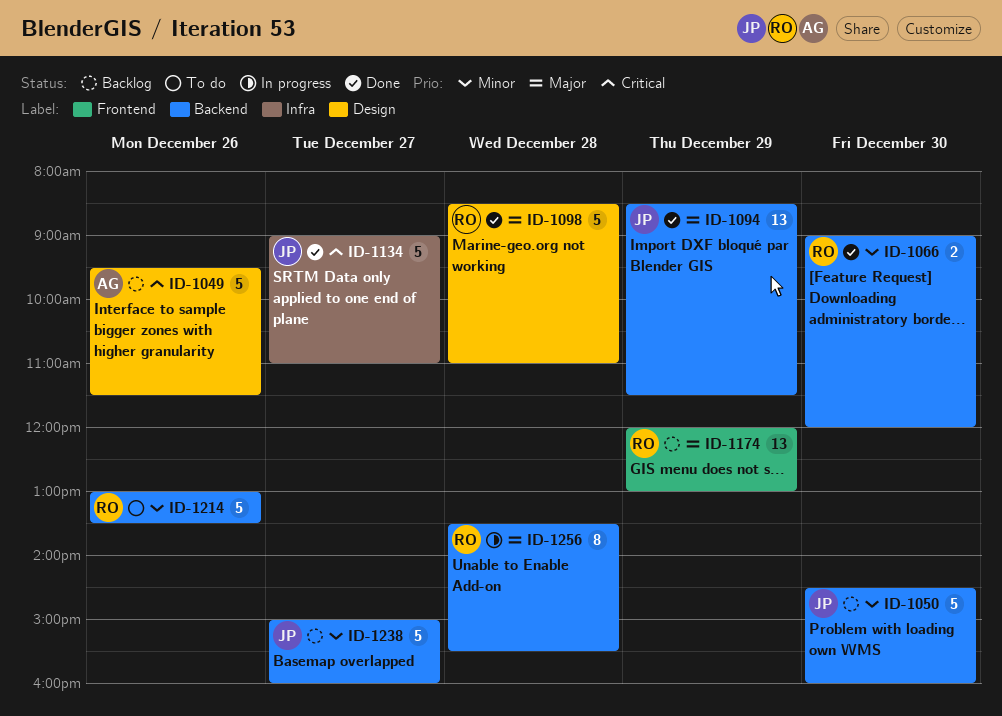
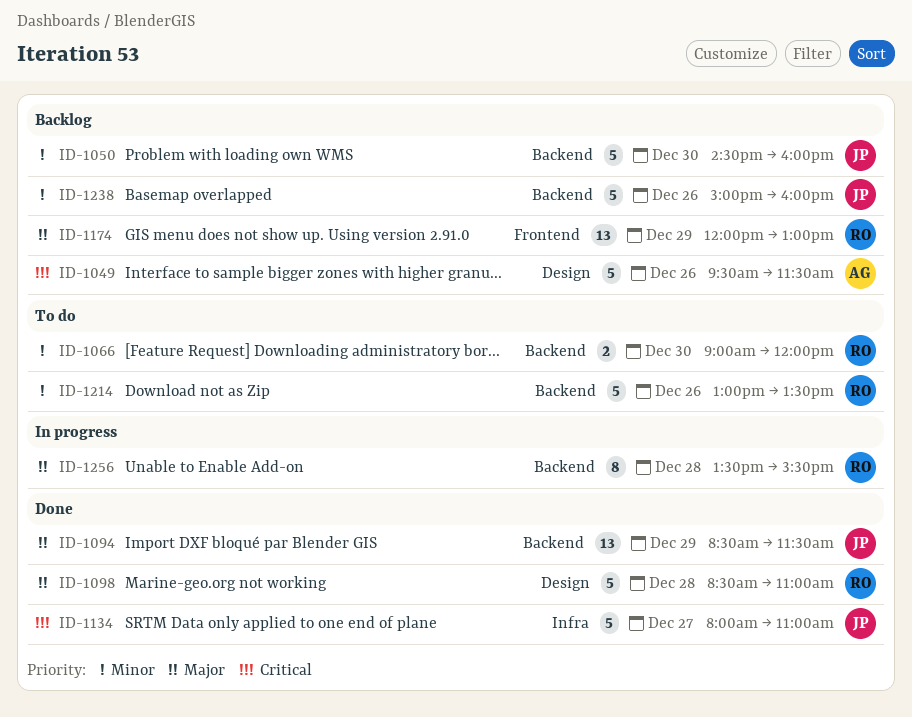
ID-1066, status: Done -> To do
ID-1134, begins: 09:00 -> 08:00
ID-1238, day: Dec 27 -> Dec 26

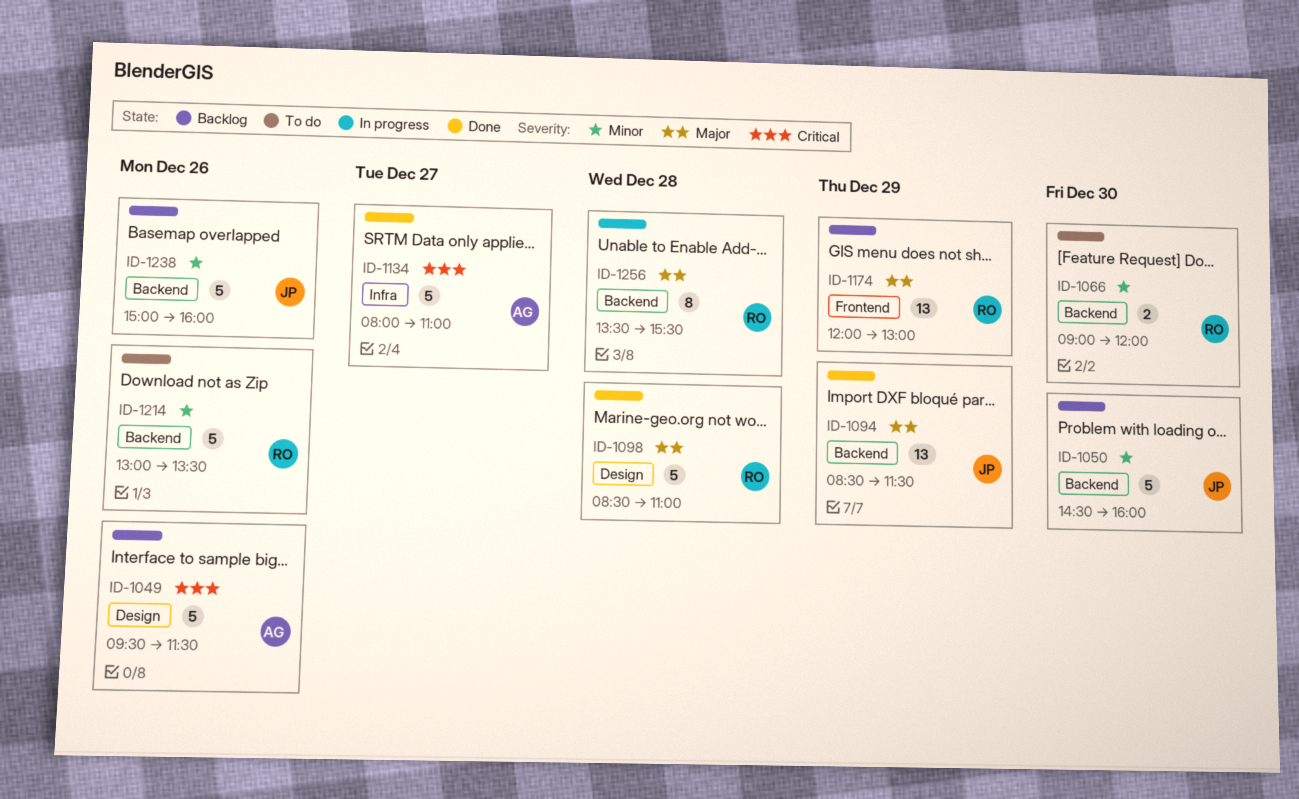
ID-1134, owner: JP -> AG

